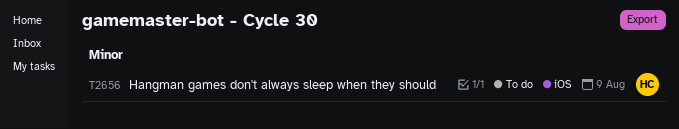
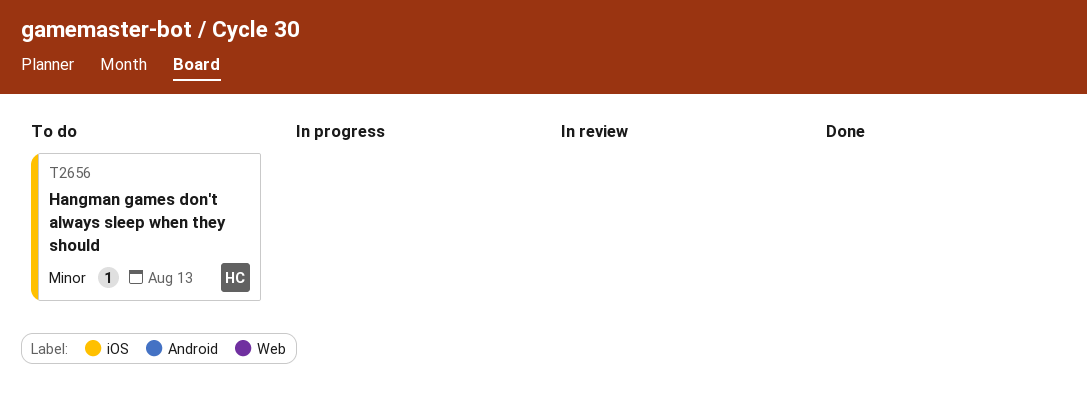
T2656, due: Aug 9 -> Aug 13

